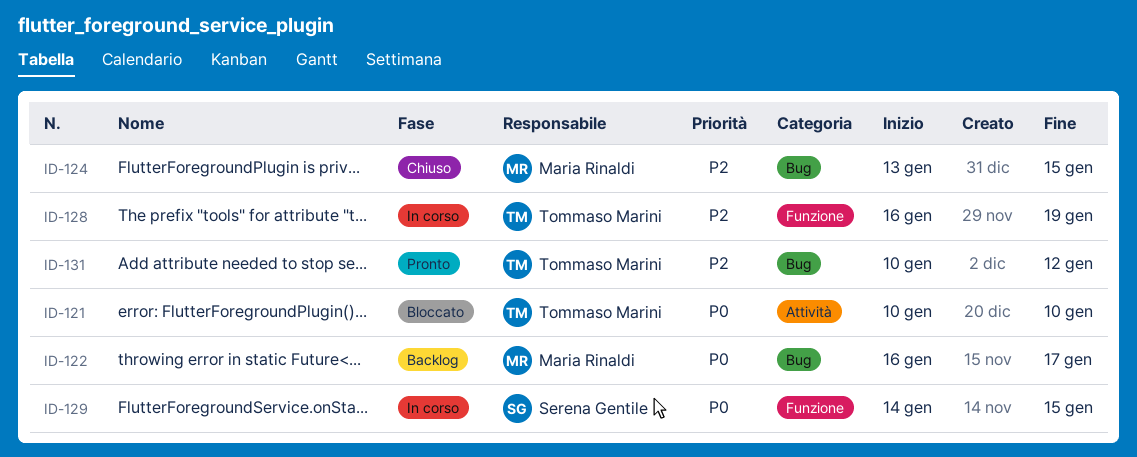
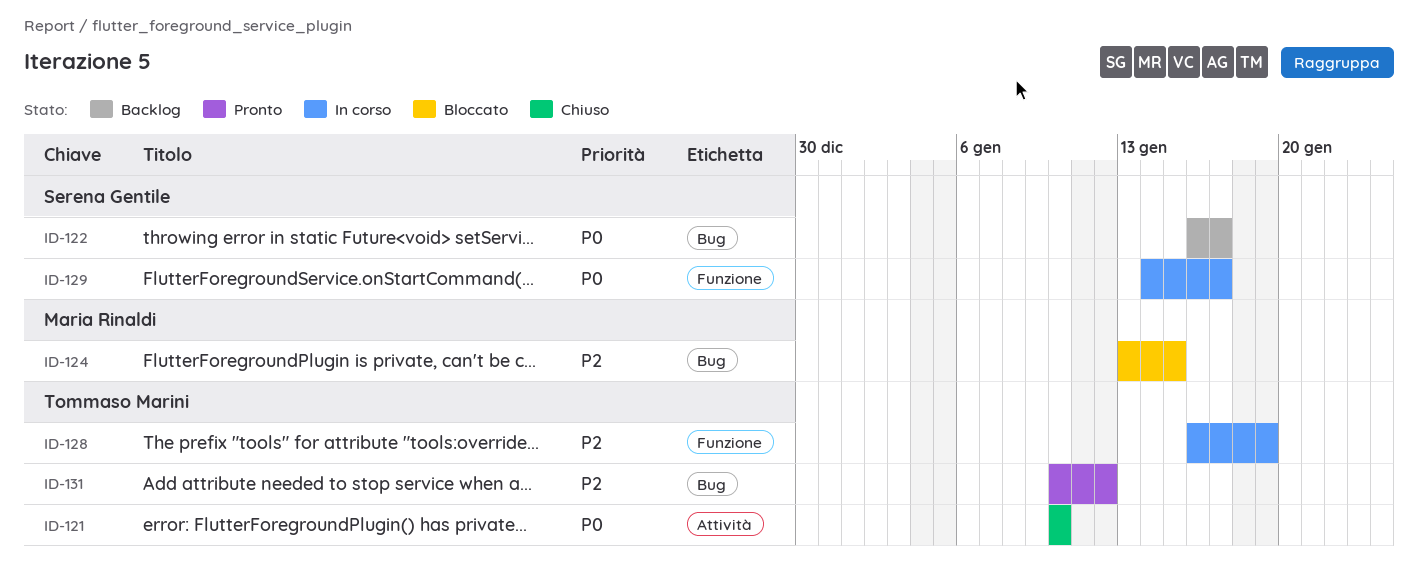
ID-121, status: Bloccato -> Chiuso
ID-122, owner: Maria Rinaldi -> Serena Gentile
ID-124, status: Chiuso -> Bloccato
ID-129, due: Jan 15 -> Jan 17

